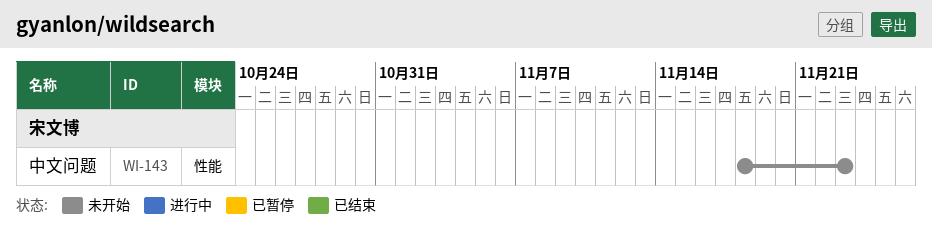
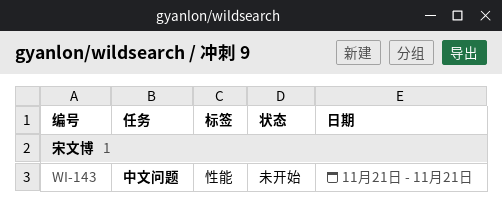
WI-143, start: Nov 18 -> Nov 21
WI-143, due: Nov 23 -> Nov 21

